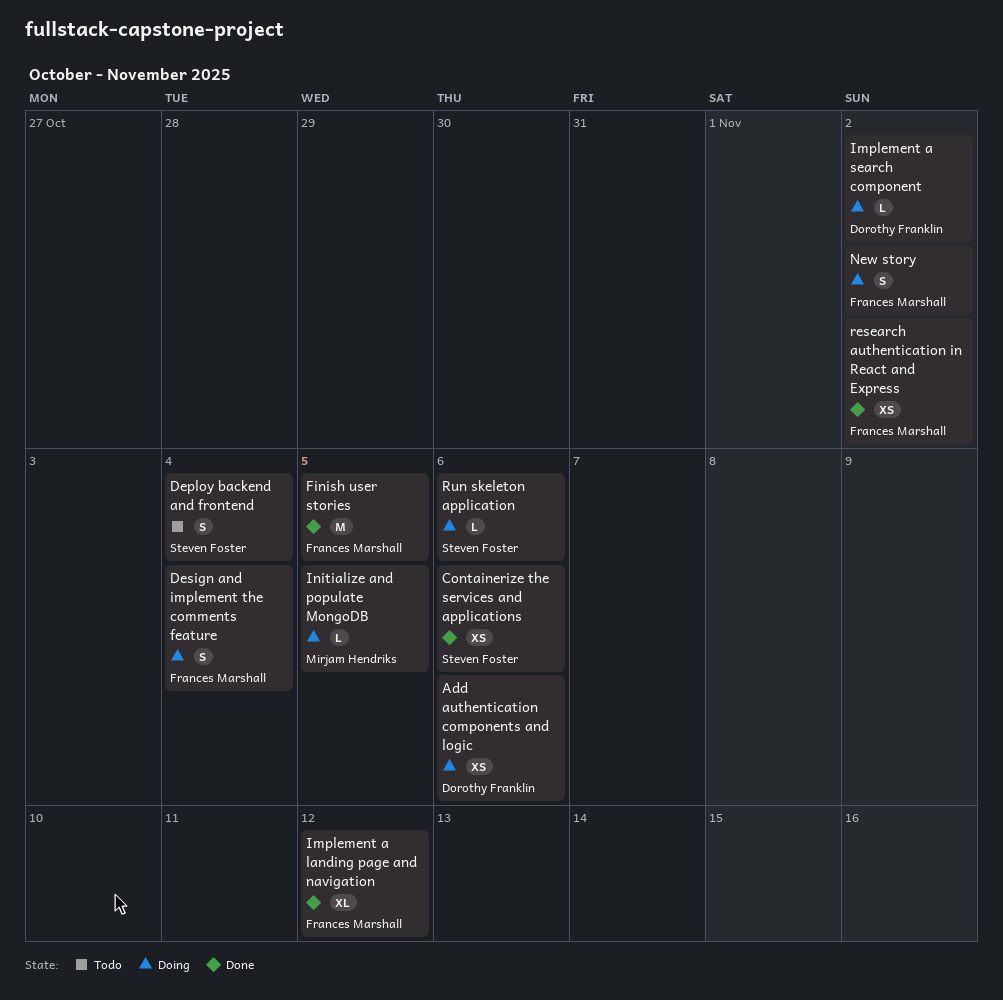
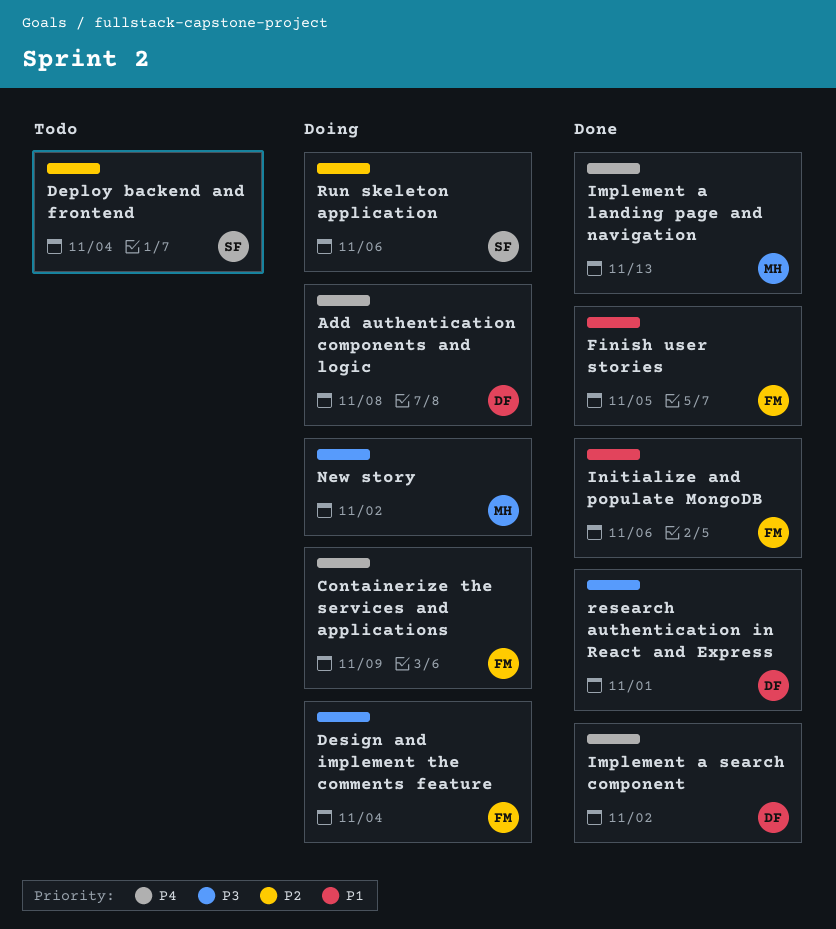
Add authentication components and logic, due: Nov 6 -> Nov 8
Containerize the services and applications, status: Done -> Doing
Containerize the services and applications, owner: Steven Foster -> Frances Marshall
Containerize the services and applications, due: Nov 6 -> Nov 9
Implement a landing page and navigation, owner: Frances Marshall -> Mirjam Hendriks
Implement a landing page and navigation, due: Nov 12 -> Nov 13
Implement a search component, status: Doing -> Done
Initialize and populate MongoDB, status: Doing -> Done
Initialize and populate MongoDB, owner: Mirjam Hendriks -> Frances Marshall
Initialize and populate MongoDB, due: Nov 5 -> Nov 6
New story, owner: Frances Marshall -> Mirjam Hendriks
research authentication in React and Express, owner: Frances Marshall -> Dorothy Franklin
research authentication in React and Express, due: Nov 2 -> Nov 1

